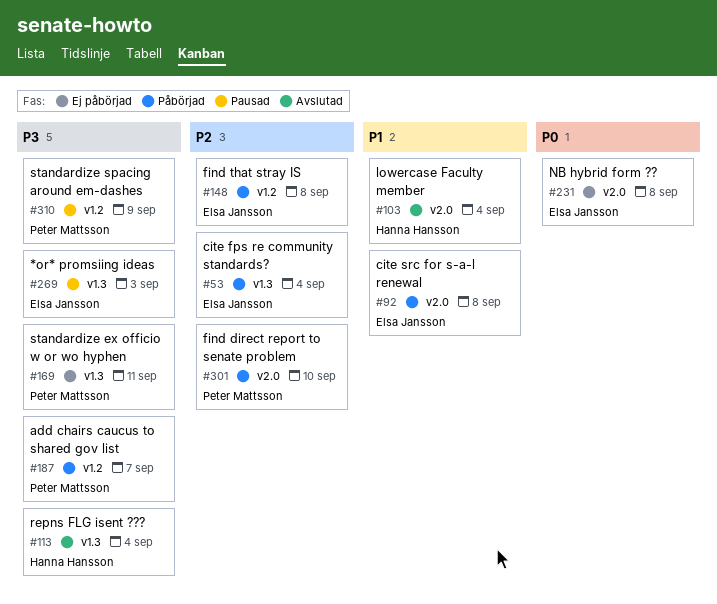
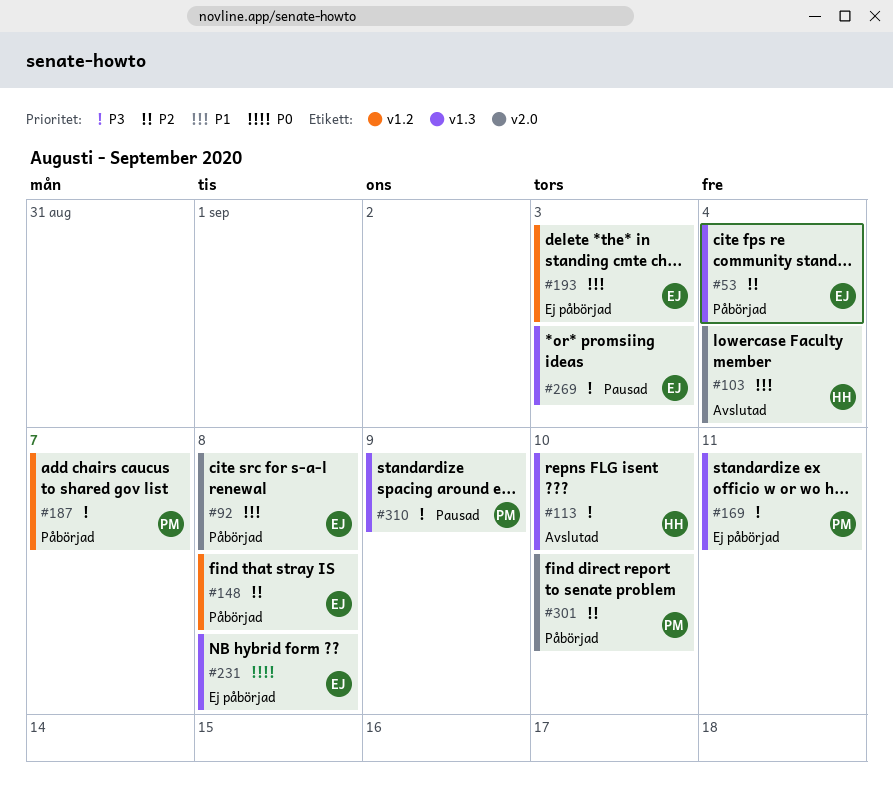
#113, due: Sep 4 -> Sep 10
#193: none -> present
#231, label: v2.0 -> v1.3
#310, label: v1.2 -> v1.3

